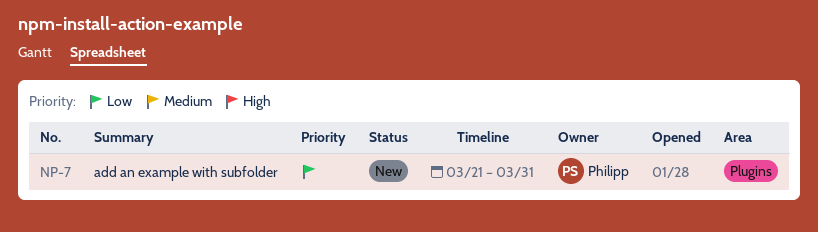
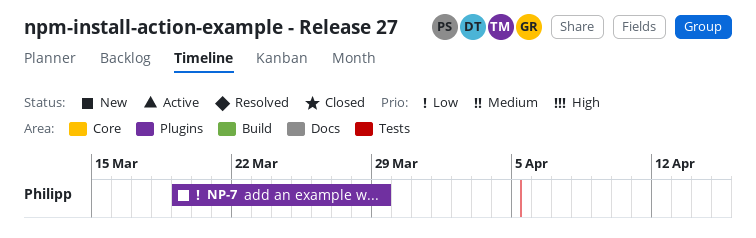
NP-7, start: Mar 21 -> Mar 19
NP-7, due: Mar 31 -> Mar 29

